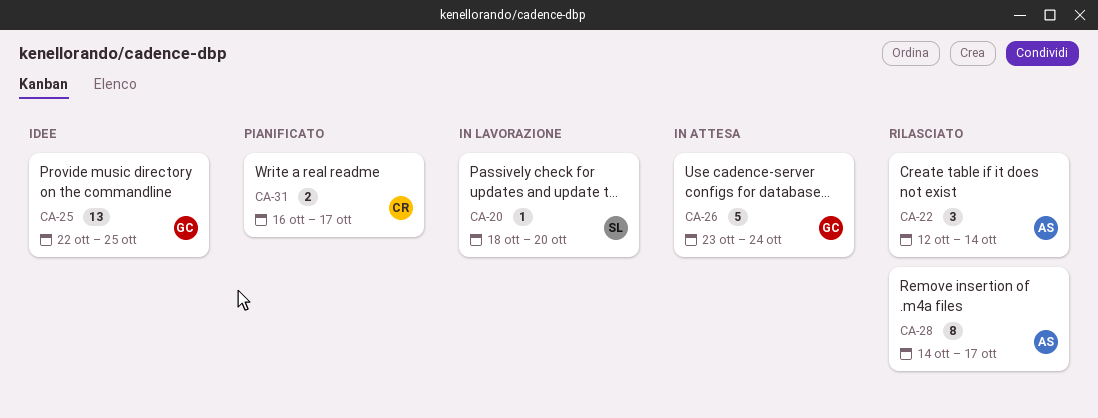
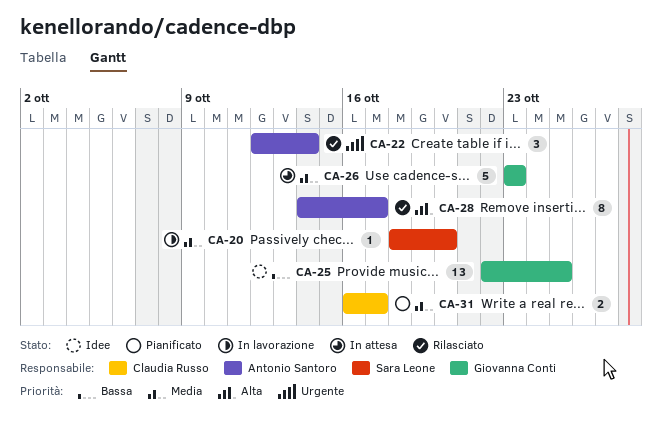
CA-26, due: Oct 24 -> Oct 23

